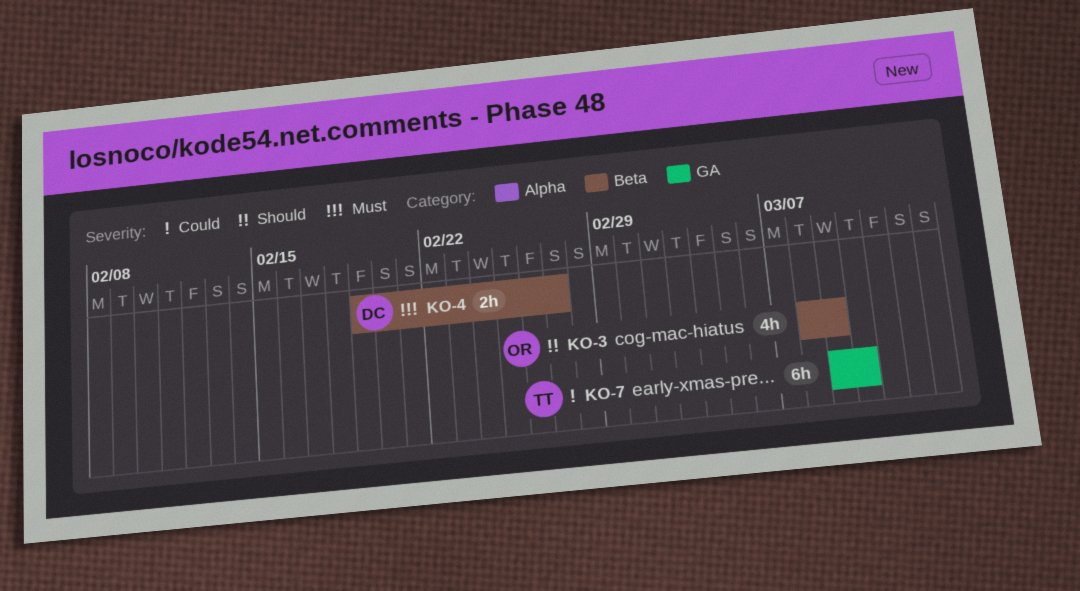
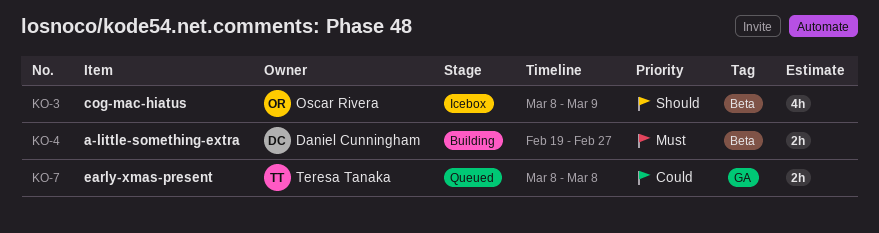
KO-7, estimate: 6h -> 2h
KO-7, start: Mar 9 -> Mar 8
KO-7, due: Mar 10 -> Mar 8

